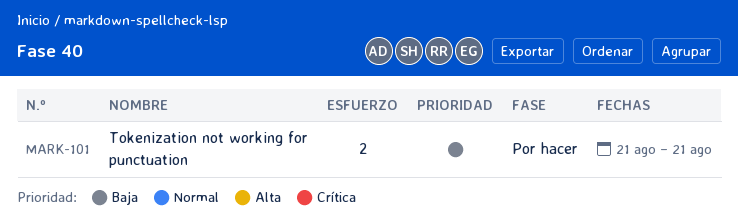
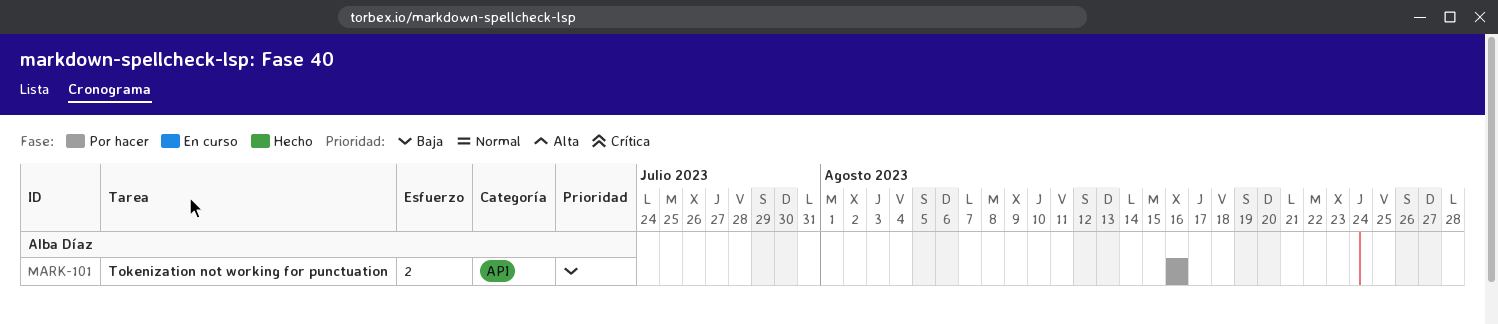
MARK-101, start: Aug 21 -> Aug 16
MARK-101, due: Aug 21 -> Aug 16

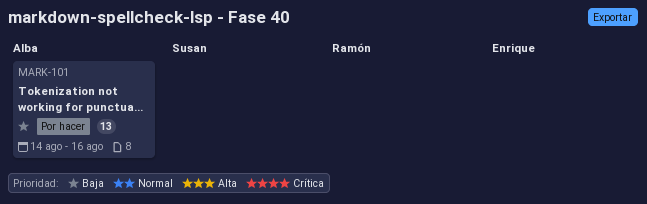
MARK-101, estimate: 2 -> 13
MARK-101, start: Aug 16 -> Aug 14

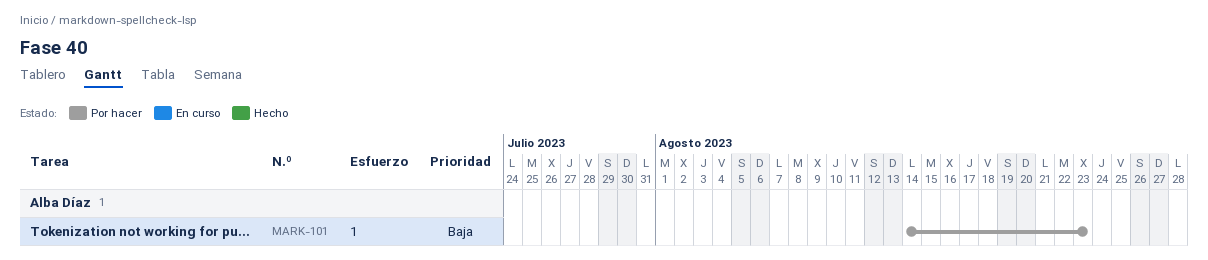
MARK-101, estimate: 13 -> 1
MARK-101, due: Aug 16 -> Aug 23

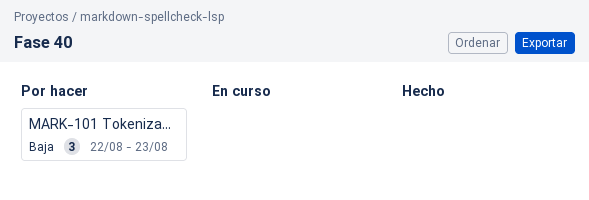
MARK-101, estimate: 1 -> 3
MARK-101, start: Aug 14 -> Aug 22

